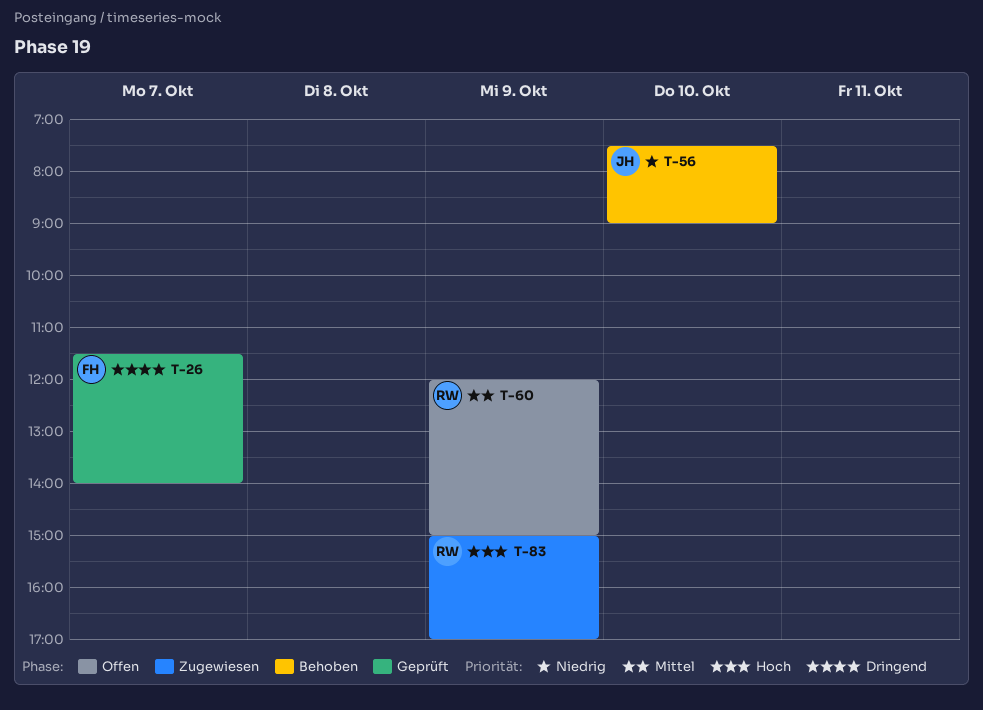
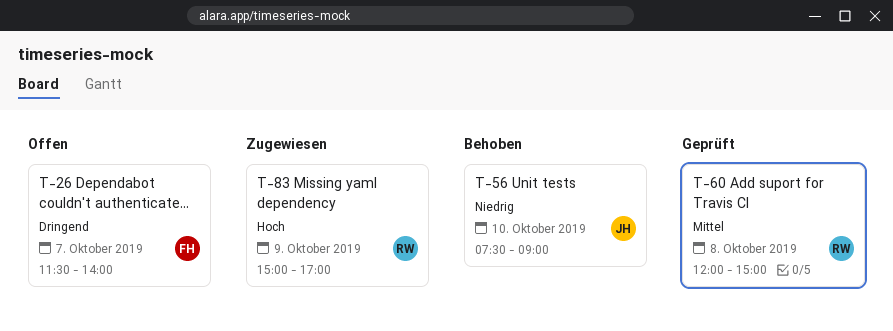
T-26, status: Geprüft -> Offen
T-60, status: Offen -> Geprüft
T-60, day: Oct 9 -> Oct 8

